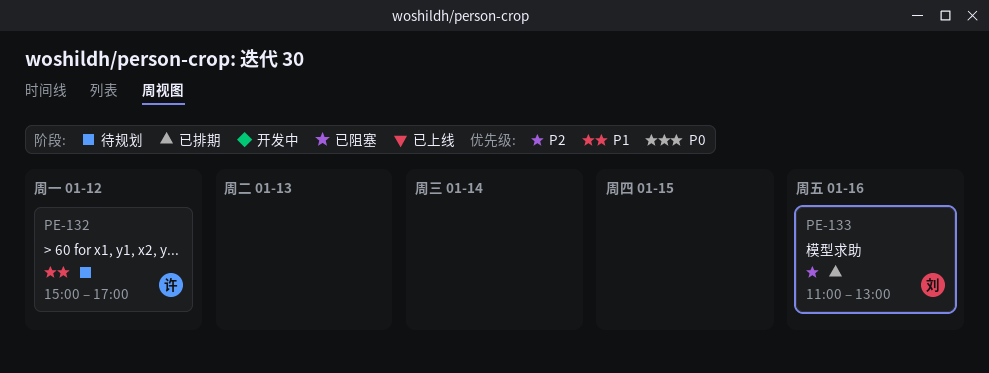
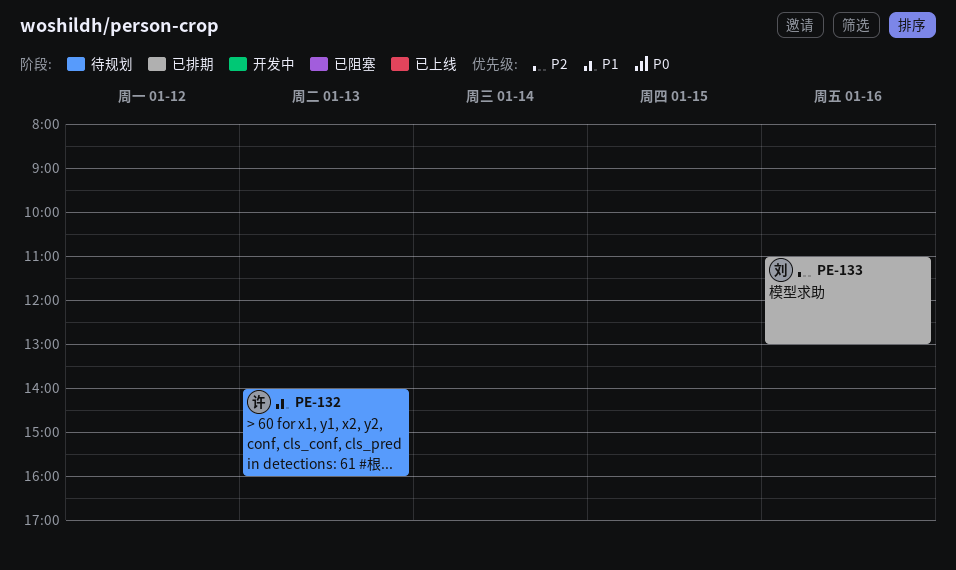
PE-132, day: Jan 12 -> Jan 13
PE-132, begins: 15:00 -> 14:00
PE-132, ends: 17:00 -> 16:00

